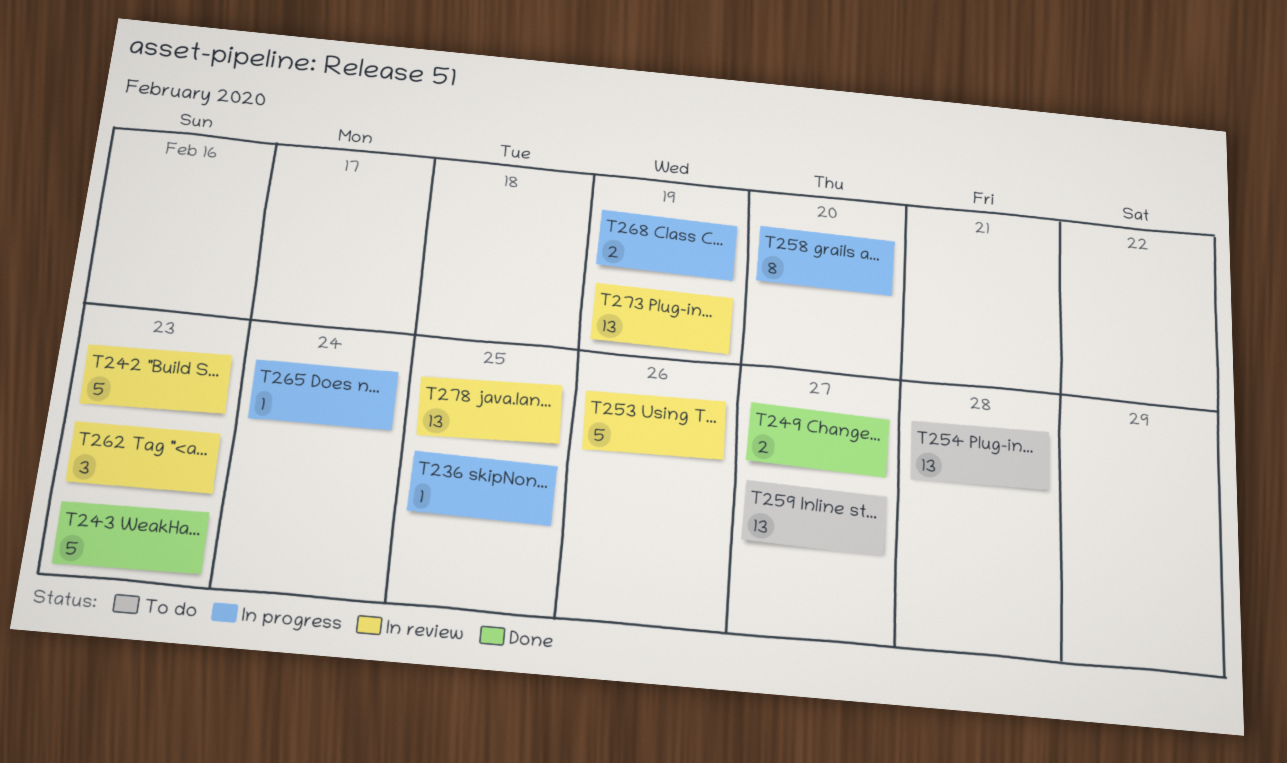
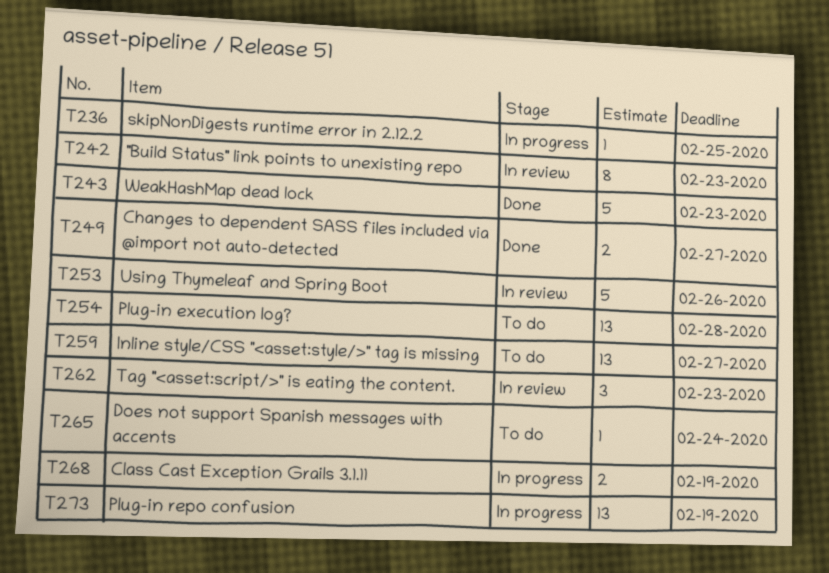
T242, estimate: 5 -> 8
T258: present -> none
T265, status: In progress -> To do
T273, status: In review -> In progress
T278: present -> none

